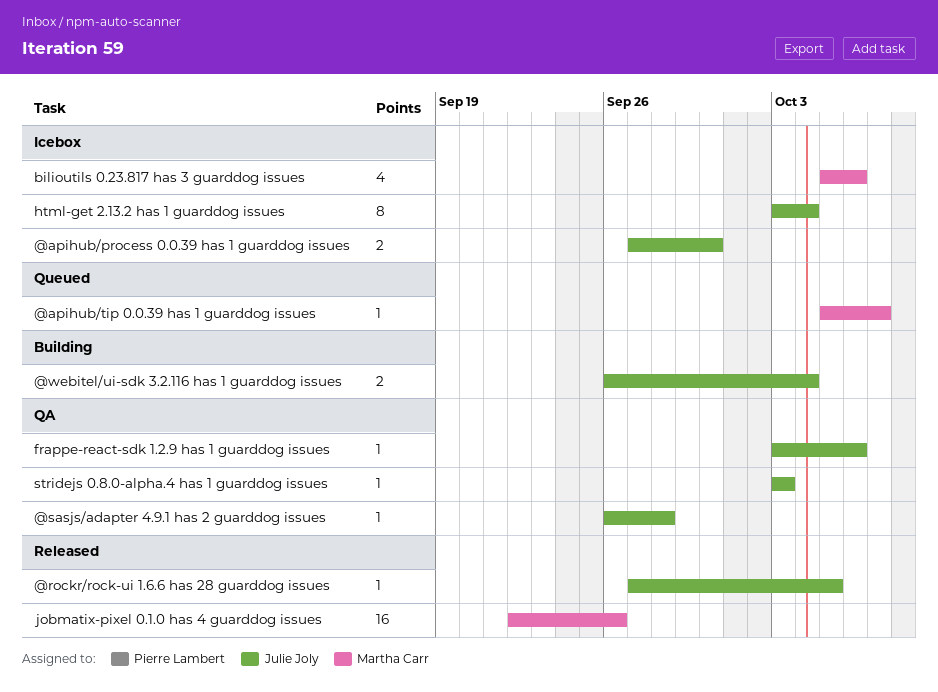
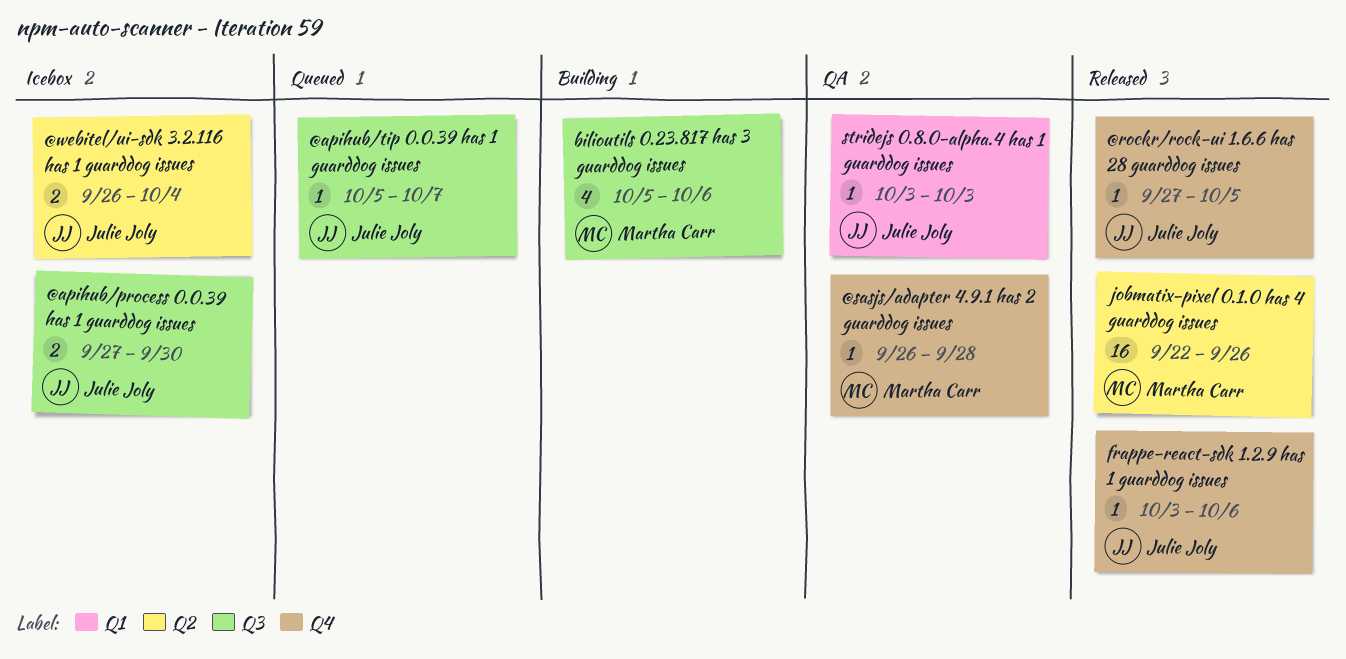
@apihub/tip 0.0.39 has 1 guarddog issues, owner: Martha Carr -> Julie Joly
@sasjs/adapter 4.9.1 has 2 guarddog issues, owner: Julie Joly -> Martha Carr
@webitel/ui-sdk 3.2.116 has 1 guarddog issues, status: Building -> Icebox
bilioutils 0.23.817 has 3 guarddog issues, status: Icebox -> Building
frappe-react-sdk 1.2.9 has 1 guarddog issues, status: QA -> Released
html-get 2.13.2 has 1 guarddog issues: present -> none

